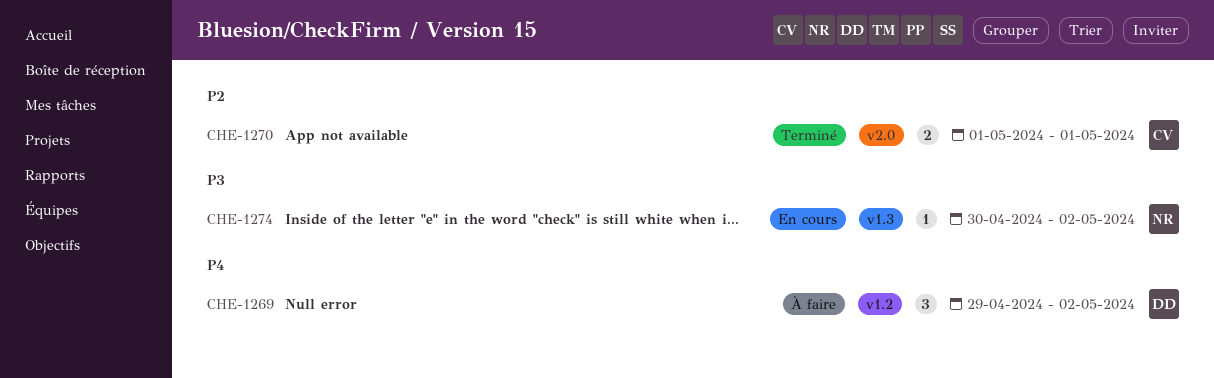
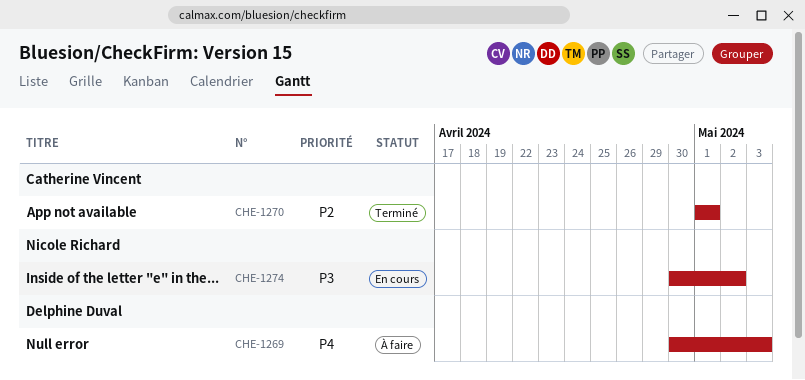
CHE-1269, start: Apr 29 -> Apr 30
CHE-1269, due: May 2 -> May 3

